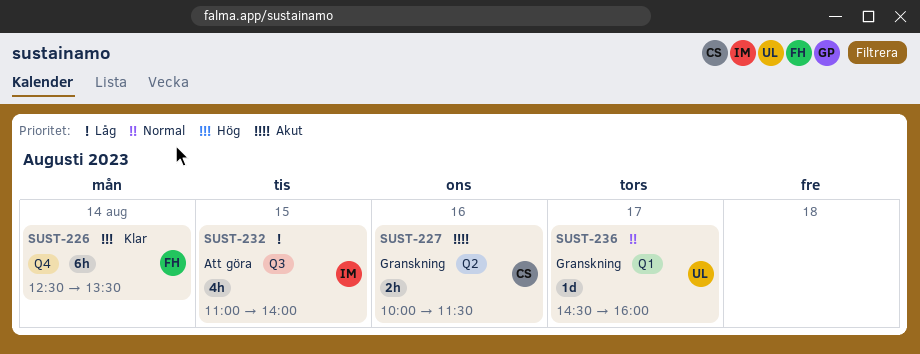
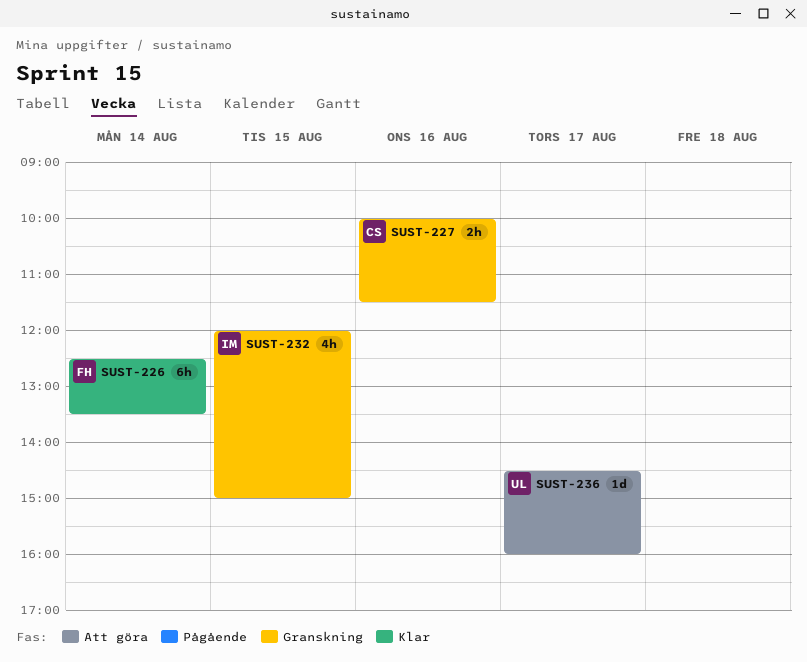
SUST-232, status: Att göra -> Granskning
SUST-232, begins: 11:00 -> 12:00
SUST-232, ends: 14:00 -> 15:00
SUST-236, status: Granskning -> Att göra

